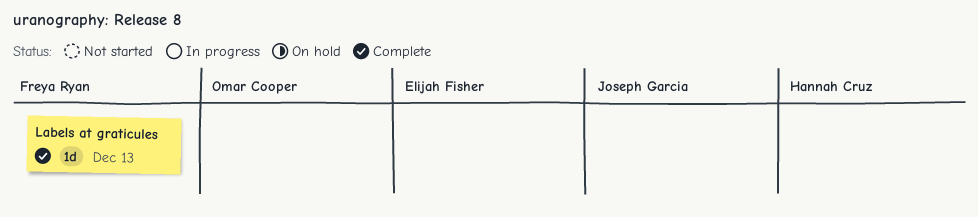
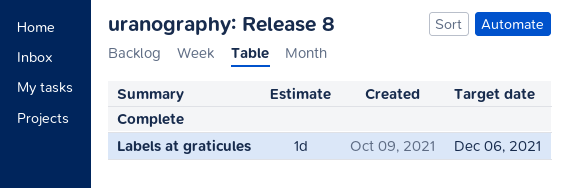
Labels at graticules, due: Dec 13 -> Dec 6

